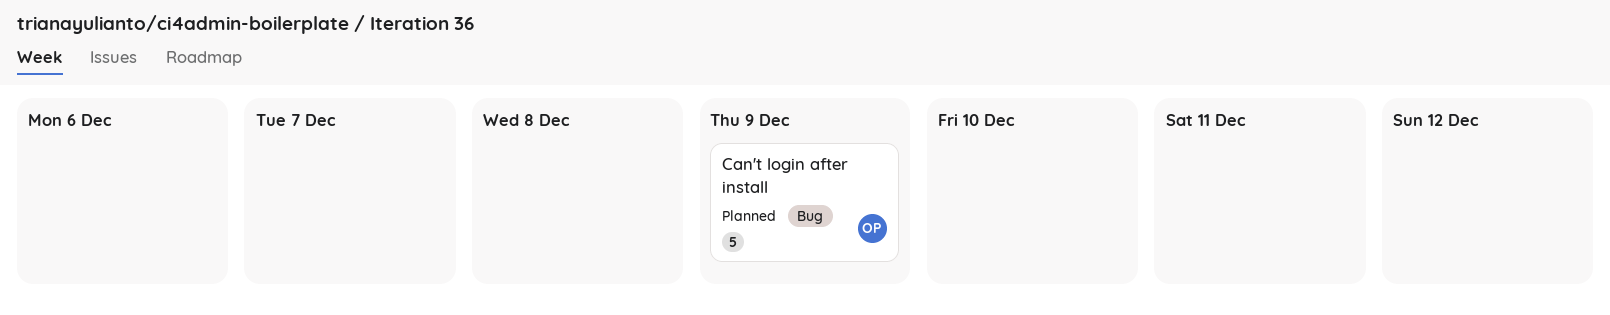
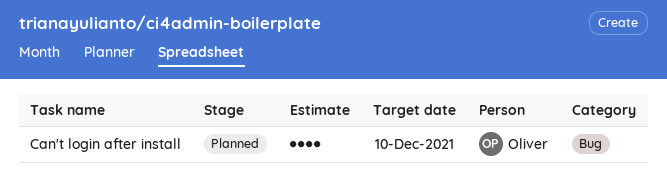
Can't login after install, estimate: 5 -> 4
Can't login after install, due: Dec 9 -> Dec 10

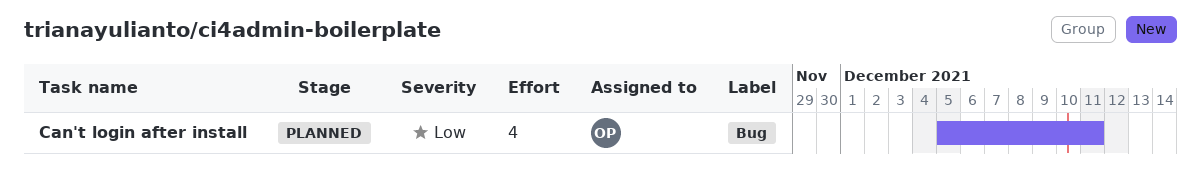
Can't login after install, due: Dec 10 -> Dec 11

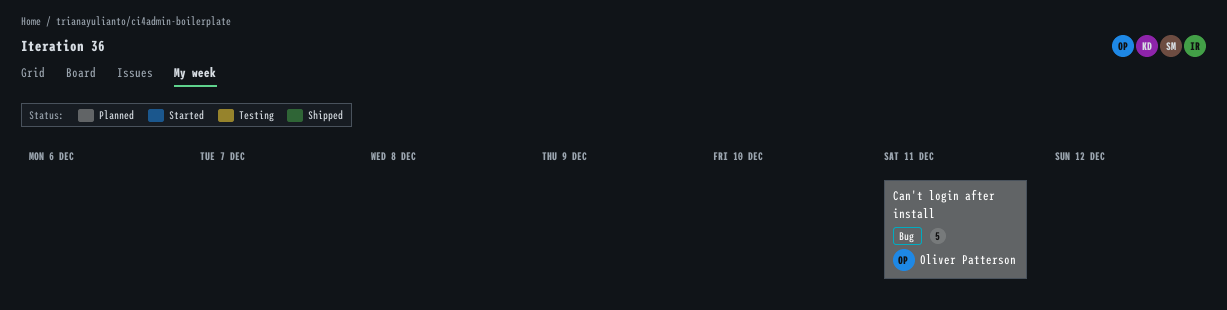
Can't login after install, estimate: 4 -> 5

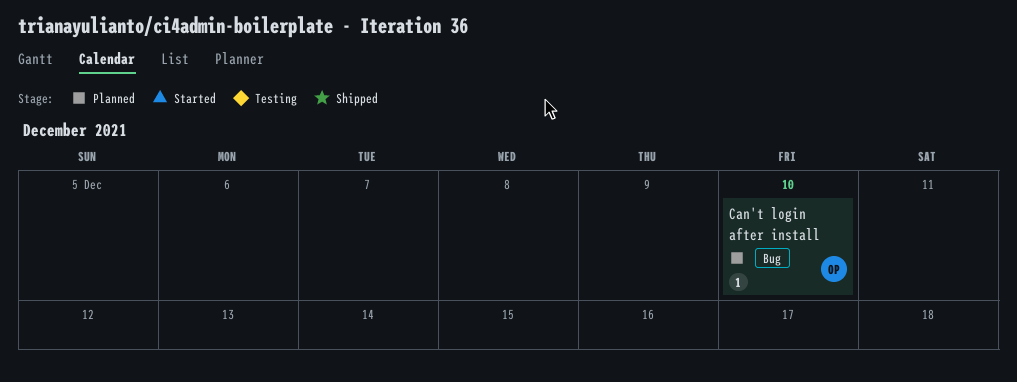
Can't login after install, estimate: 5 -> 1
Can't login after install, due: Dec 11 -> Dec 10

